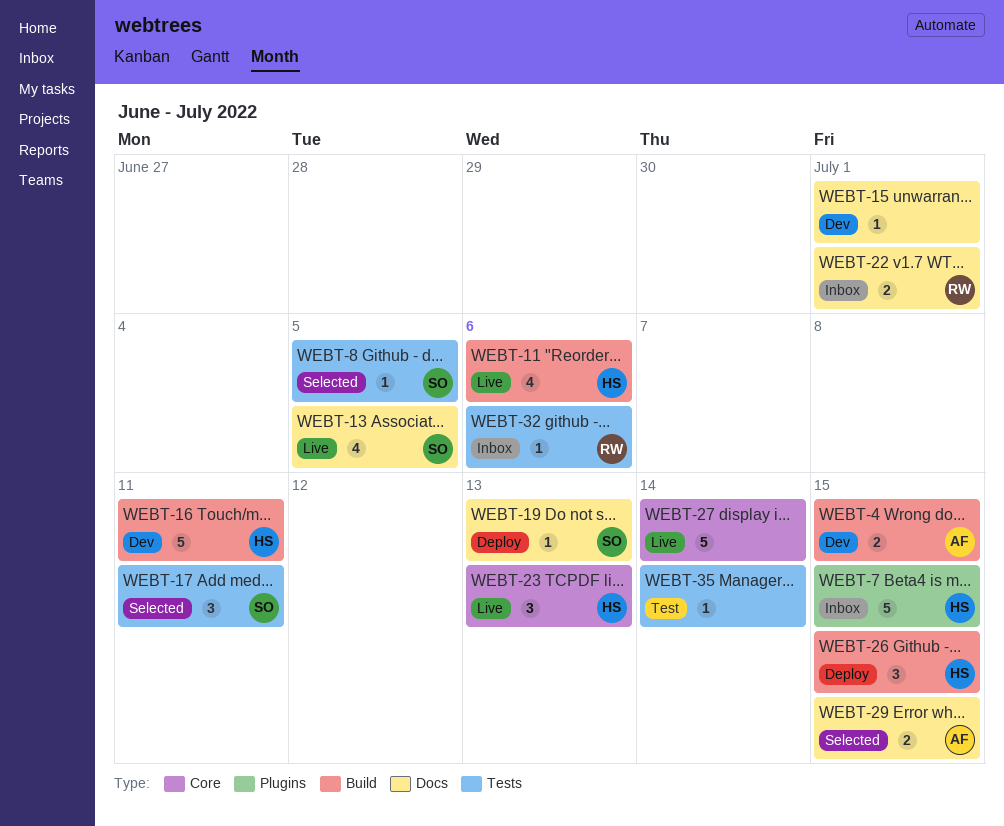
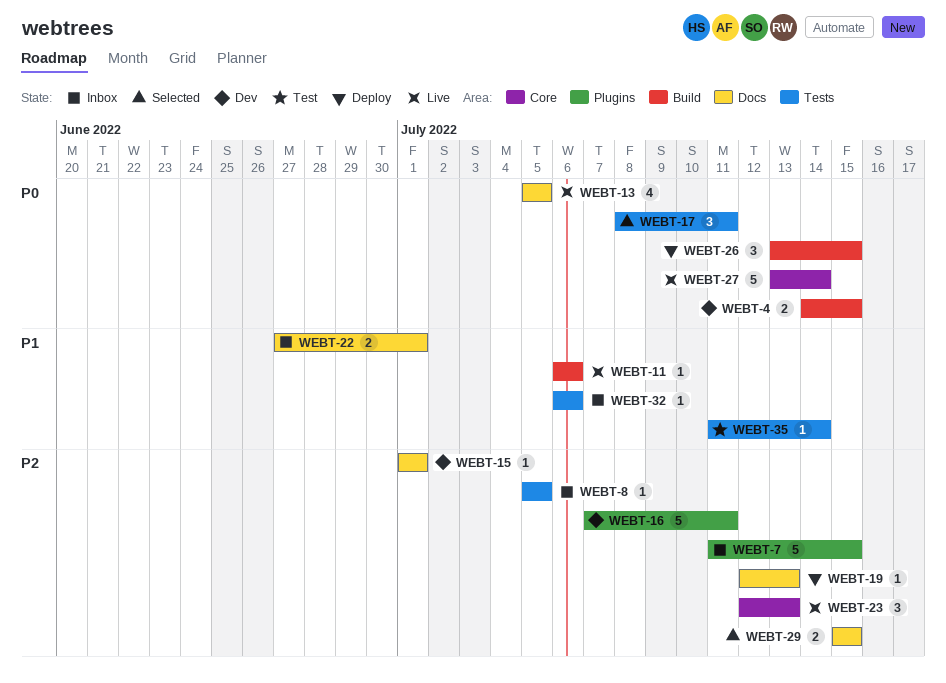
WEBT-8, status: Selected -> Inbox
WEBT-11, estimate: 4 -> 1
WEBT-16, label: Build -> Plugins

